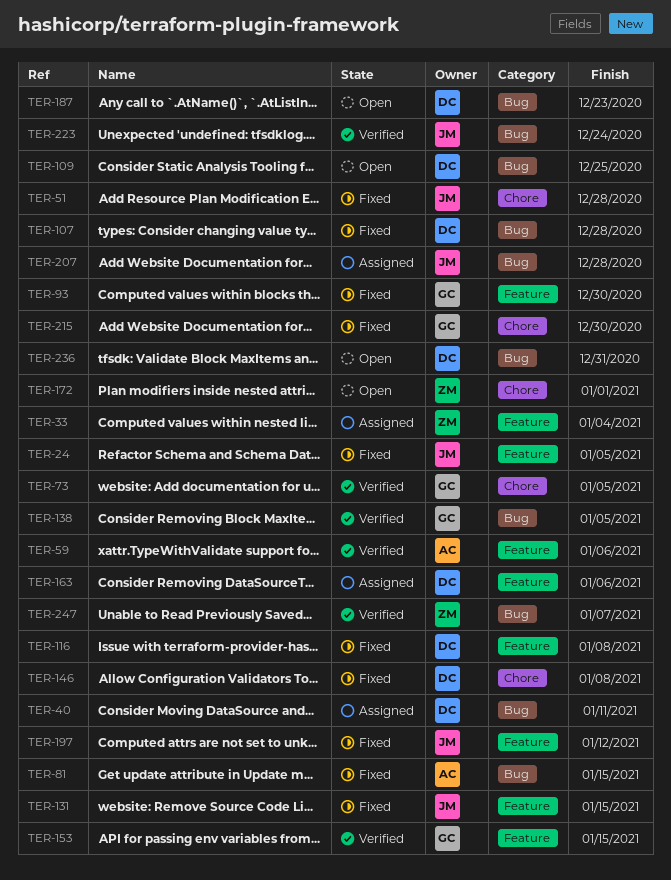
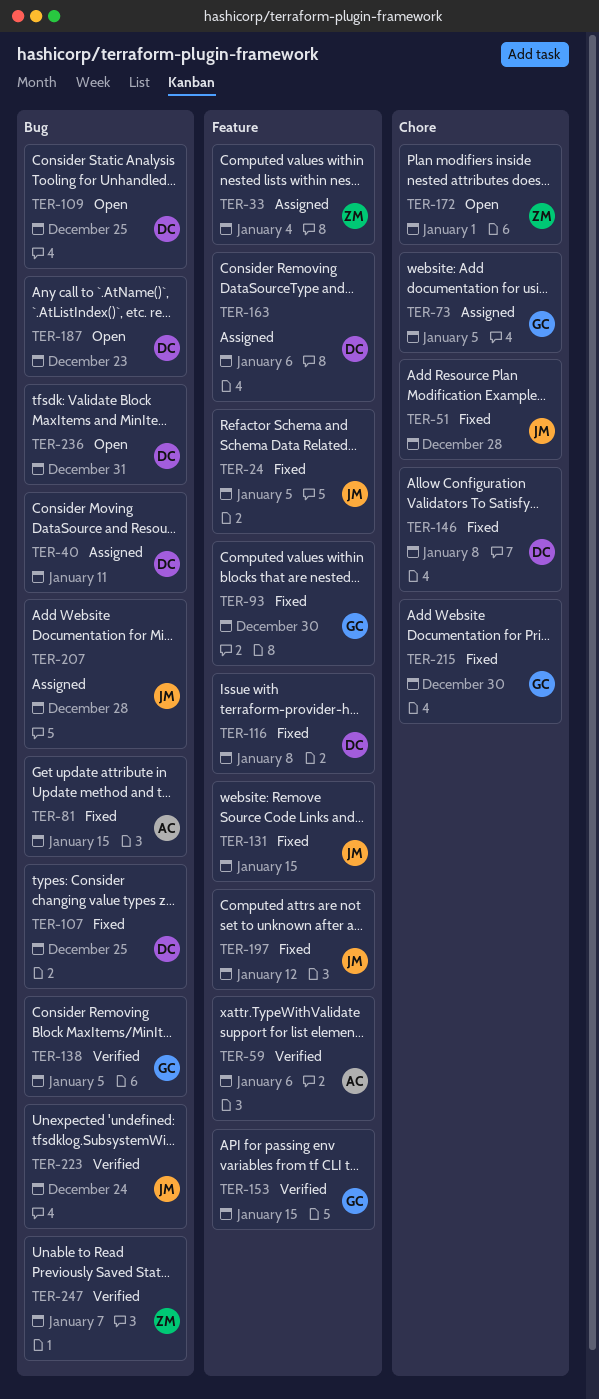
TER-73, status: Verified -> Assigned
TER-107, due: Dec 28 -> Dec 25

